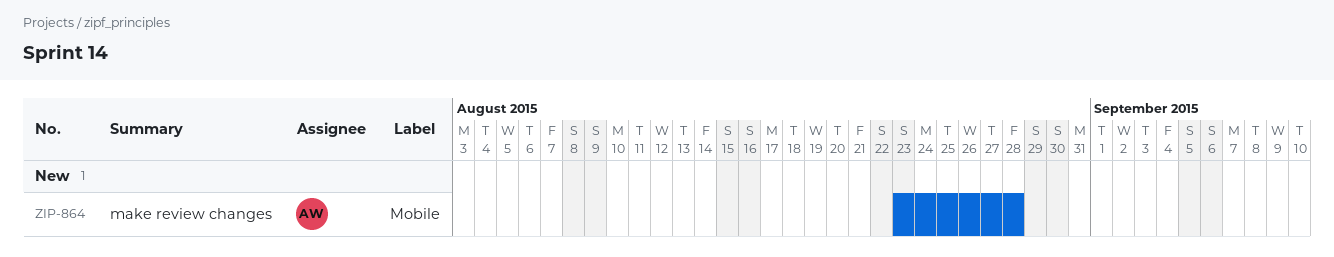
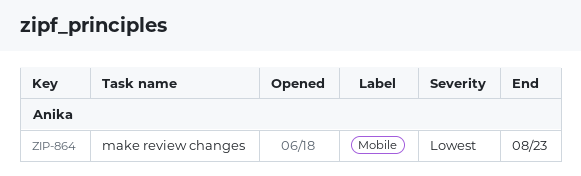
ZIP-864, due: Aug 28 -> Aug 23

